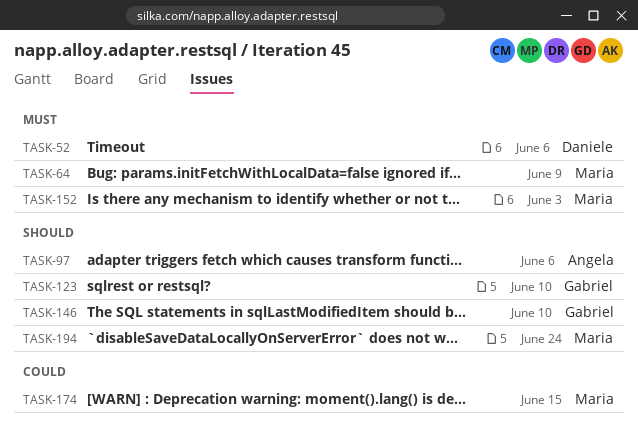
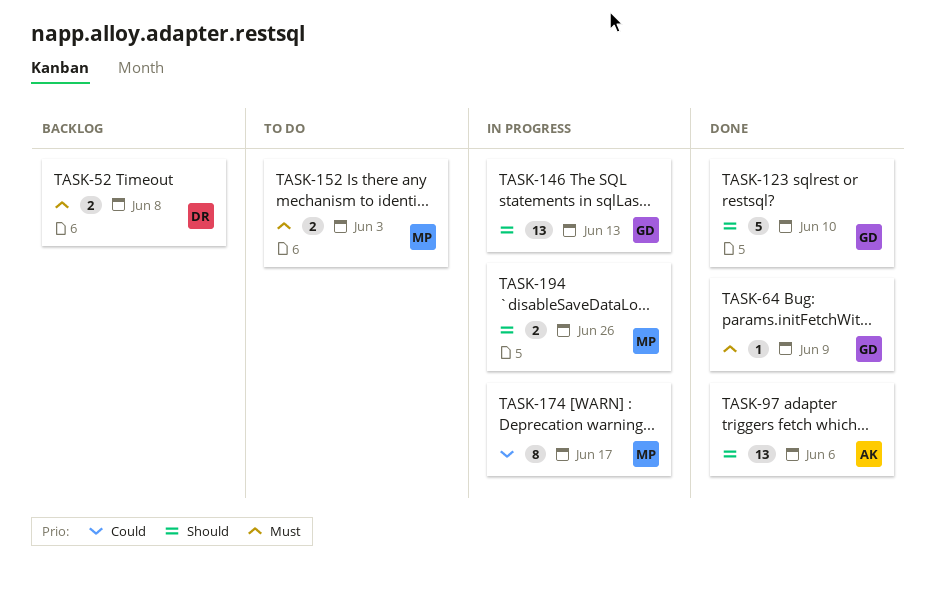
TASK-52, due: Jun 6 -> Jun 8
TASK-64, owner: Maria -> Gabriel
TASK-146, due: Jun 10 -> Jun 13
TASK-174, due: Jun 15 -> Jun 17
TASK-194, due: Jun 24 -> Jun 26

